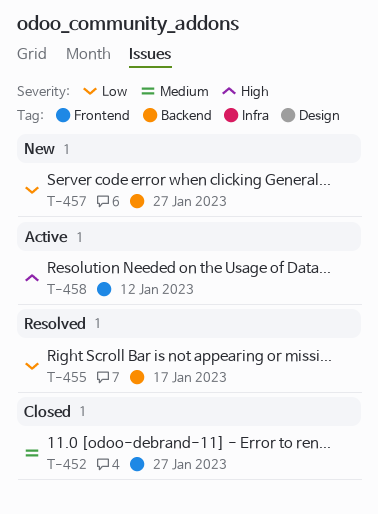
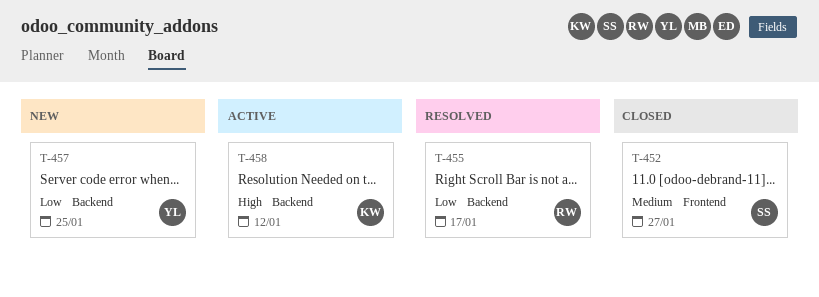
T-457, due: Jan 27 -> Jan 25
T-458, label: Frontend -> Backend

